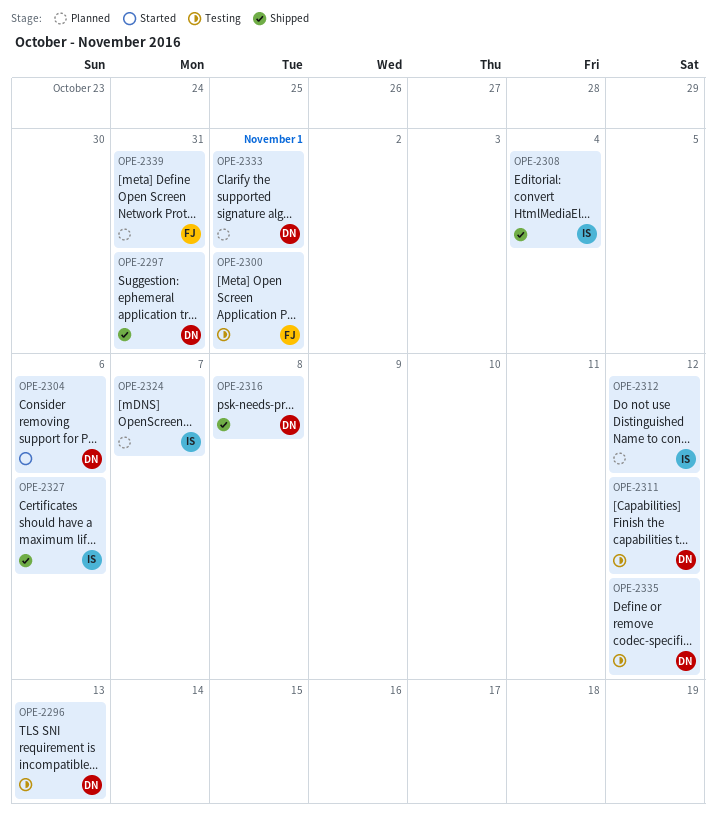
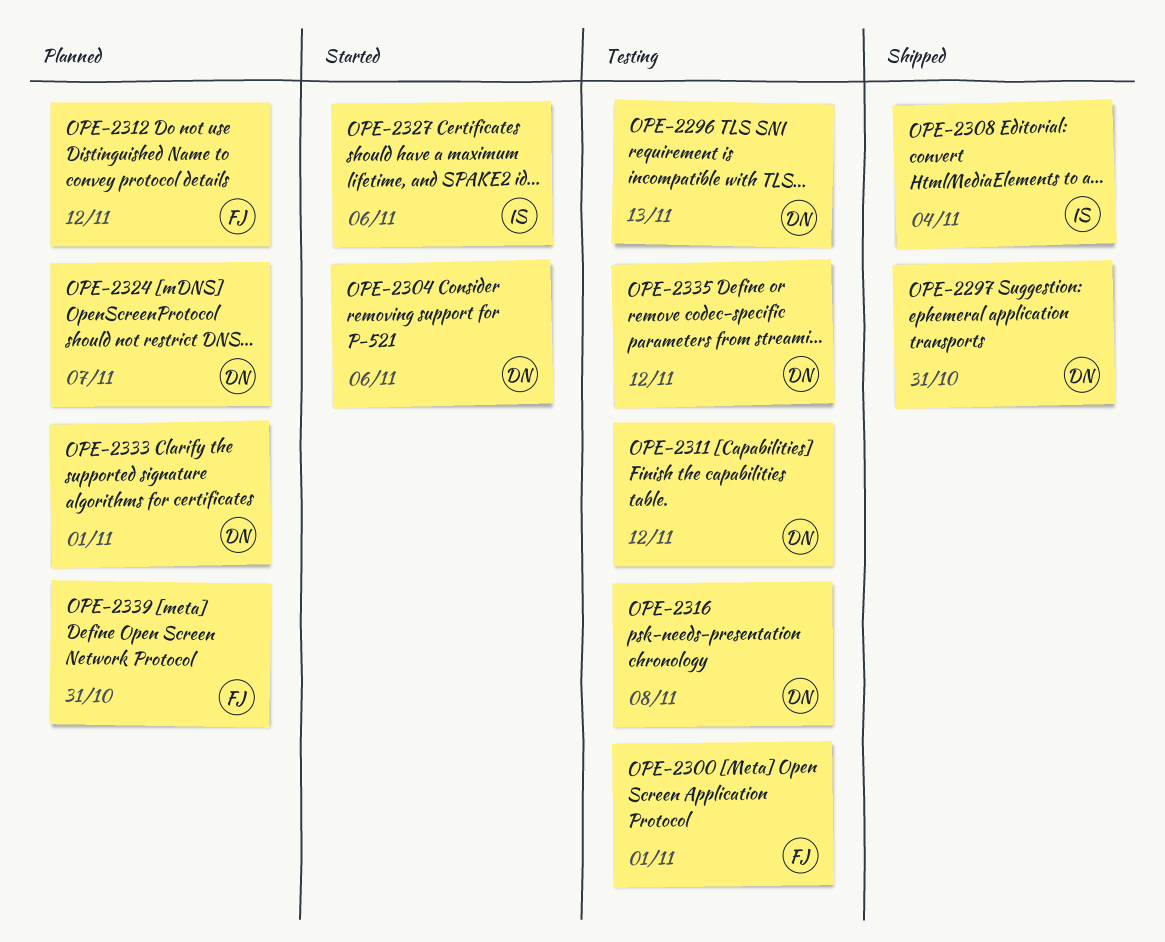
OPE-2312, owner: IS -> FJ
OPE-2316, status: Shipped -> Testing
OPE-2324, owner: IS -> DN
OPE-2327, status: Shipped -> Started

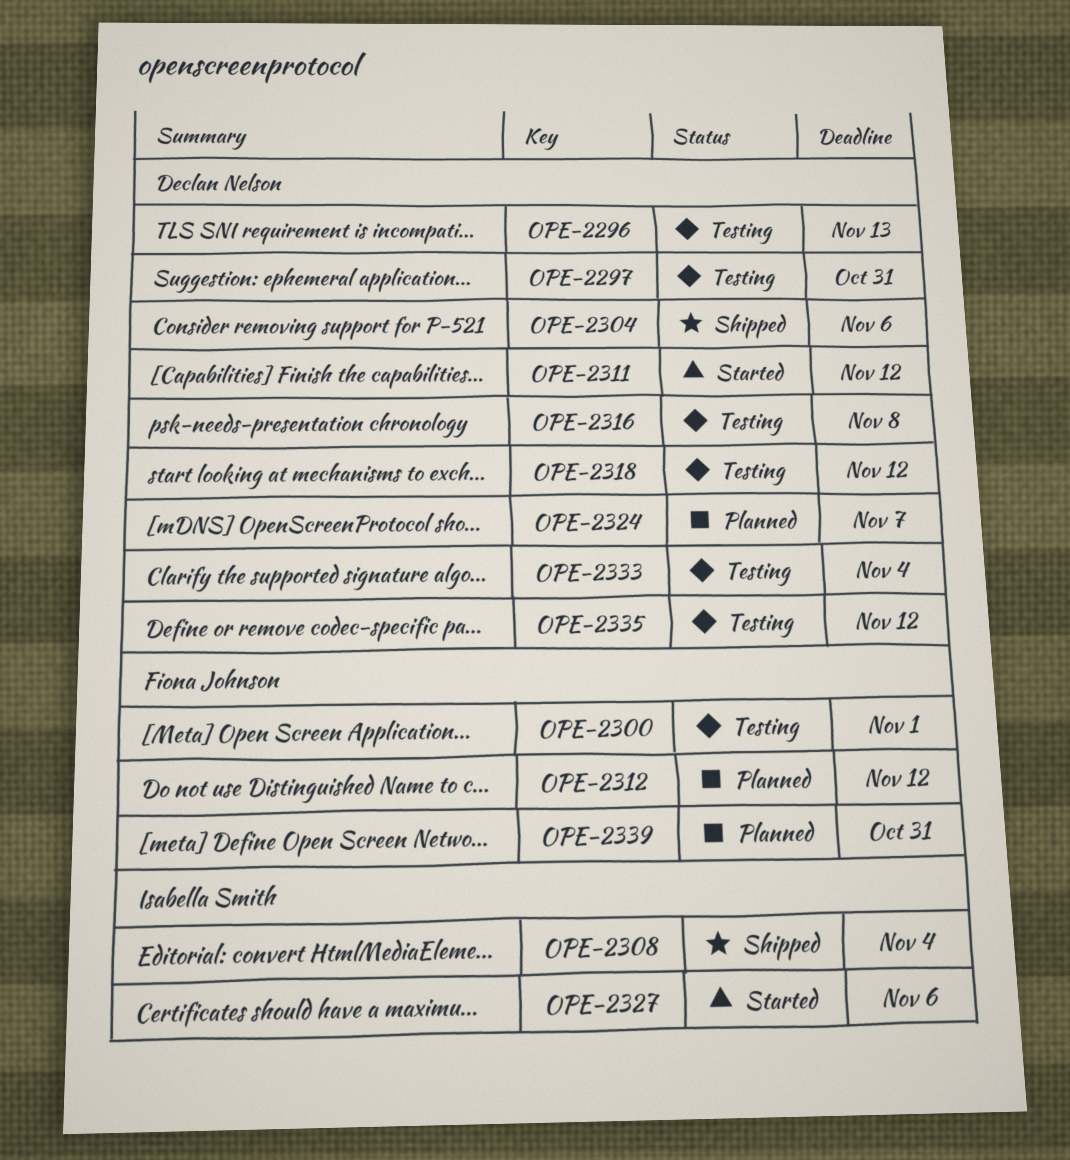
OPE-2297, status: Shipped -> Testing
OPE-2304, status: Started -> Shipped
OPE-2311, status: Testing -> Started
OPE-2318: none -> present
OPE-2333, status: Planned -> Testing
OPE-2333, due: Nov 1 -> Nov 4

